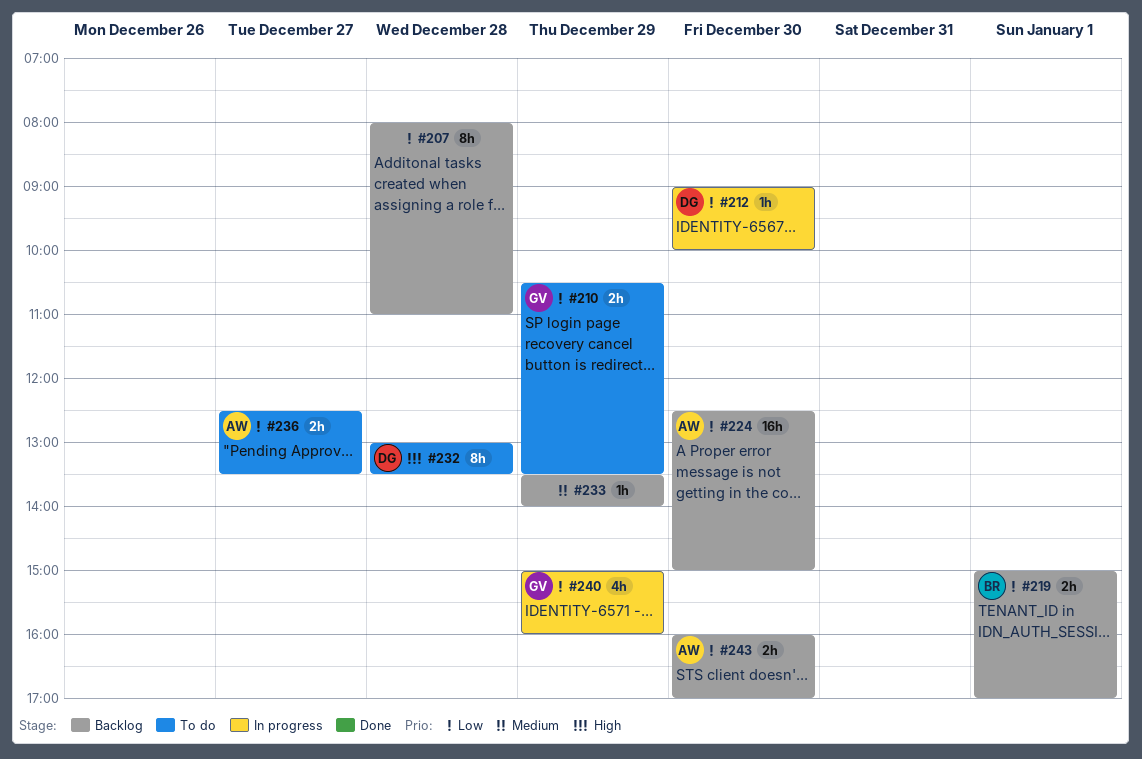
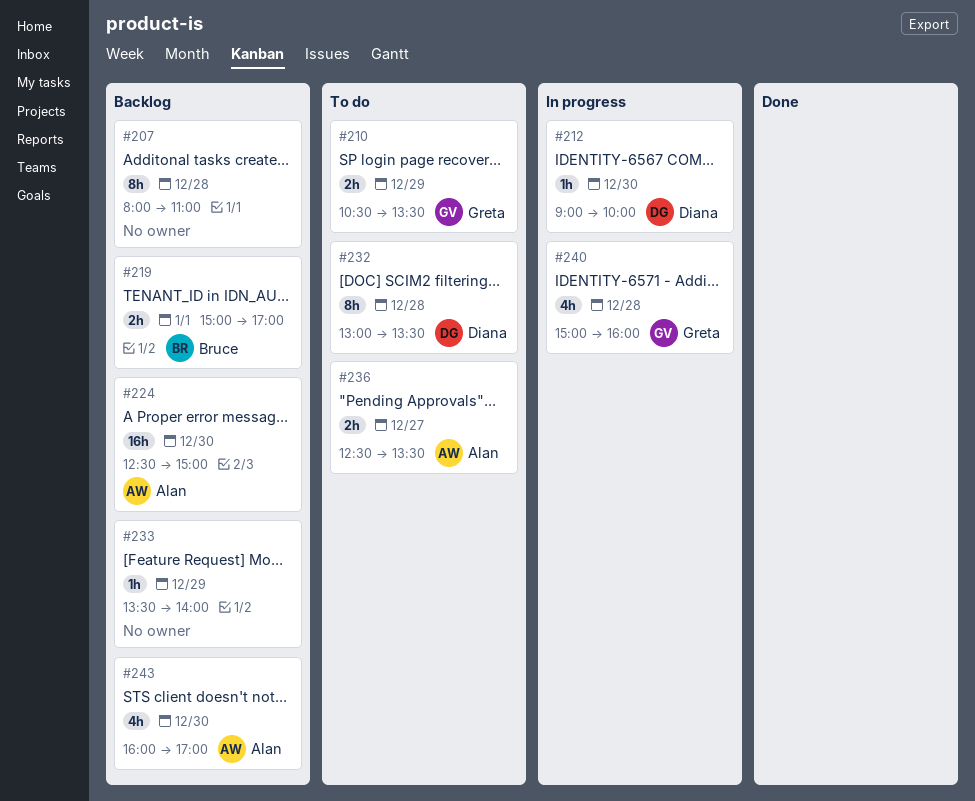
#240, day: Dec 29 -> Dec 28
#243, estimate: 2h -> 4h

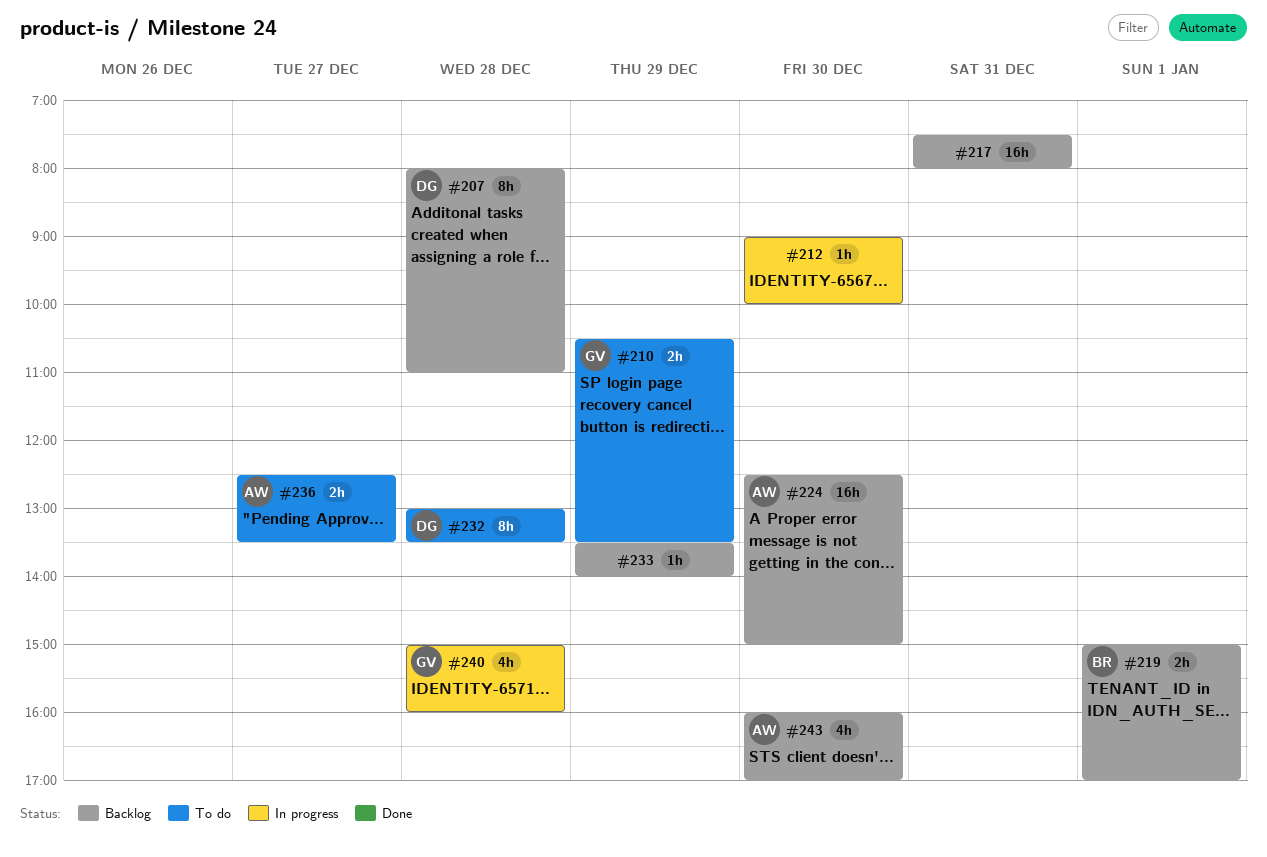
#207, owner: none -> Diana
#212, owner: Diana -> none
#217: none -> present

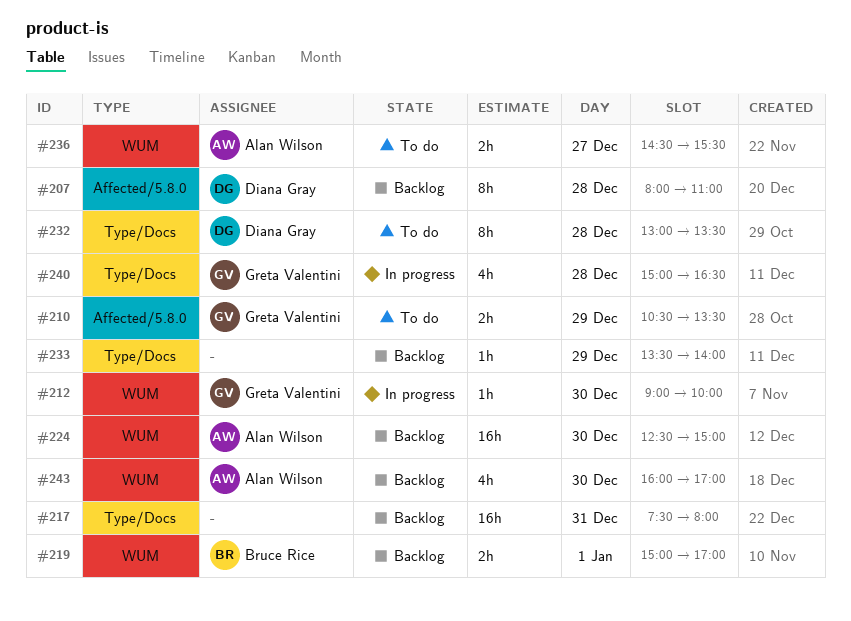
#212, owner: none -> Greta Valentini
#236, begins: 12:30 -> 14:30
#236, ends: 13:30 -> 15:30
#240, ends: 16:00 -> 16:30

